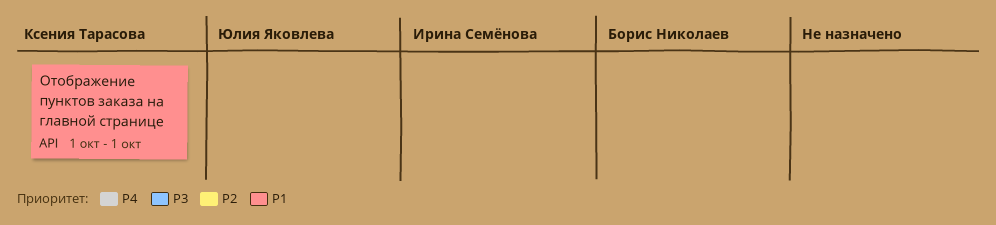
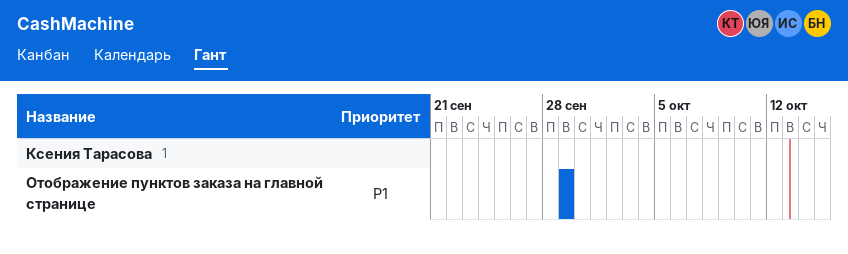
Отображение пунктов заказа на главной странице, start: Oct 1 -> Sep 29
Отображение пунктов заказа на главной странице, due: Oct 1 -> Sep 29

